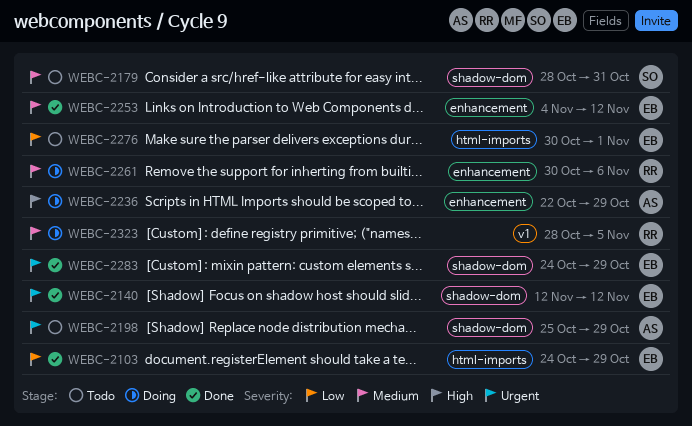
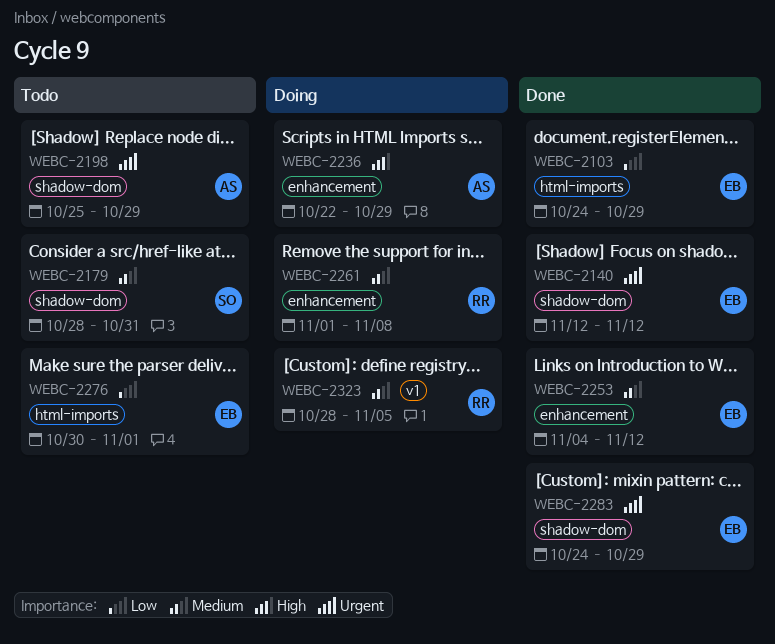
WEBC-2261, start: Oct 30 -> Nov 1
WEBC-2261, due: Nov 6 -> Nov 8

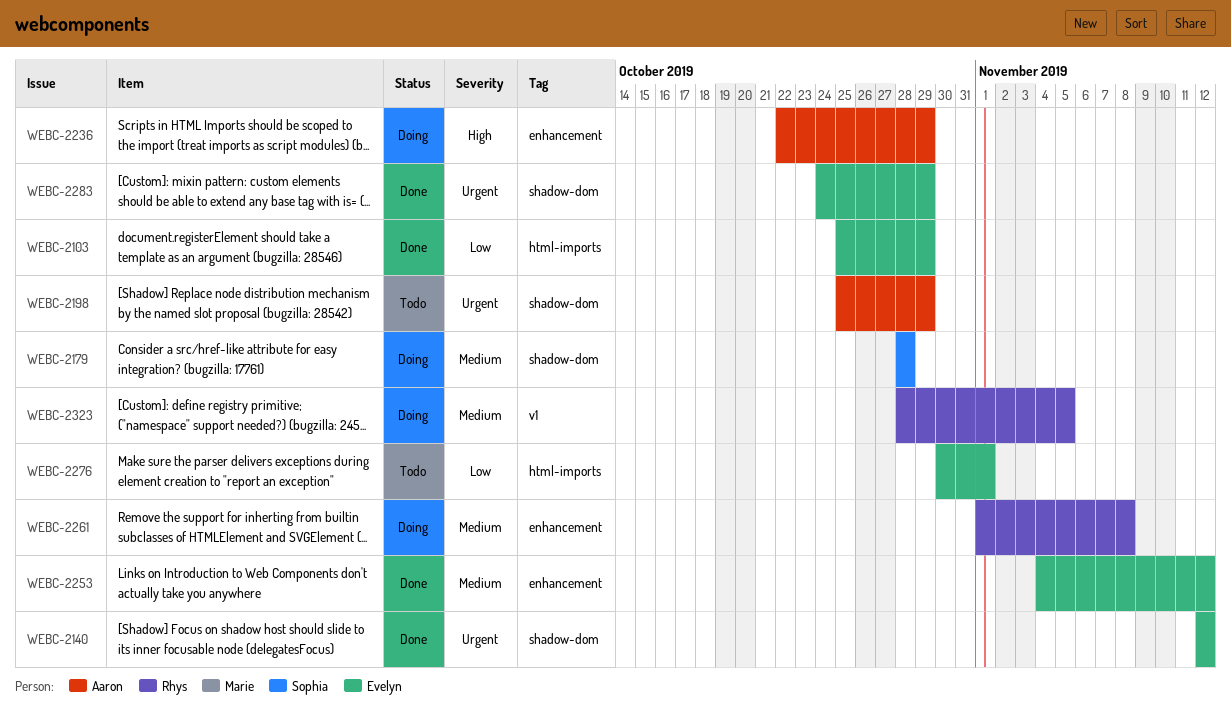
WEBC-2103, start: Oct 24 -> Oct 25
WEBC-2179, status: Todo -> Doing
WEBC-2179, due: Oct 31 -> Oct 28

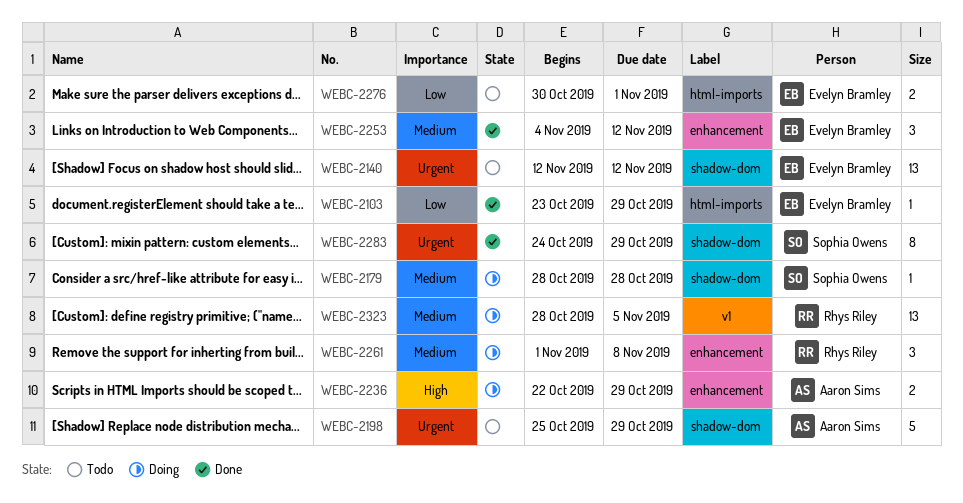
WEBC-2103, start: Oct 25 -> Oct 23
WEBC-2140, status: Done -> Todo
WEBC-2283, owner: Evelyn Bramley -> Sophia Owens

